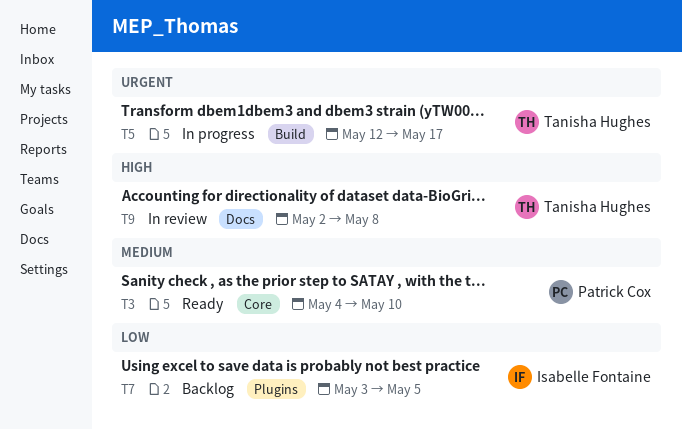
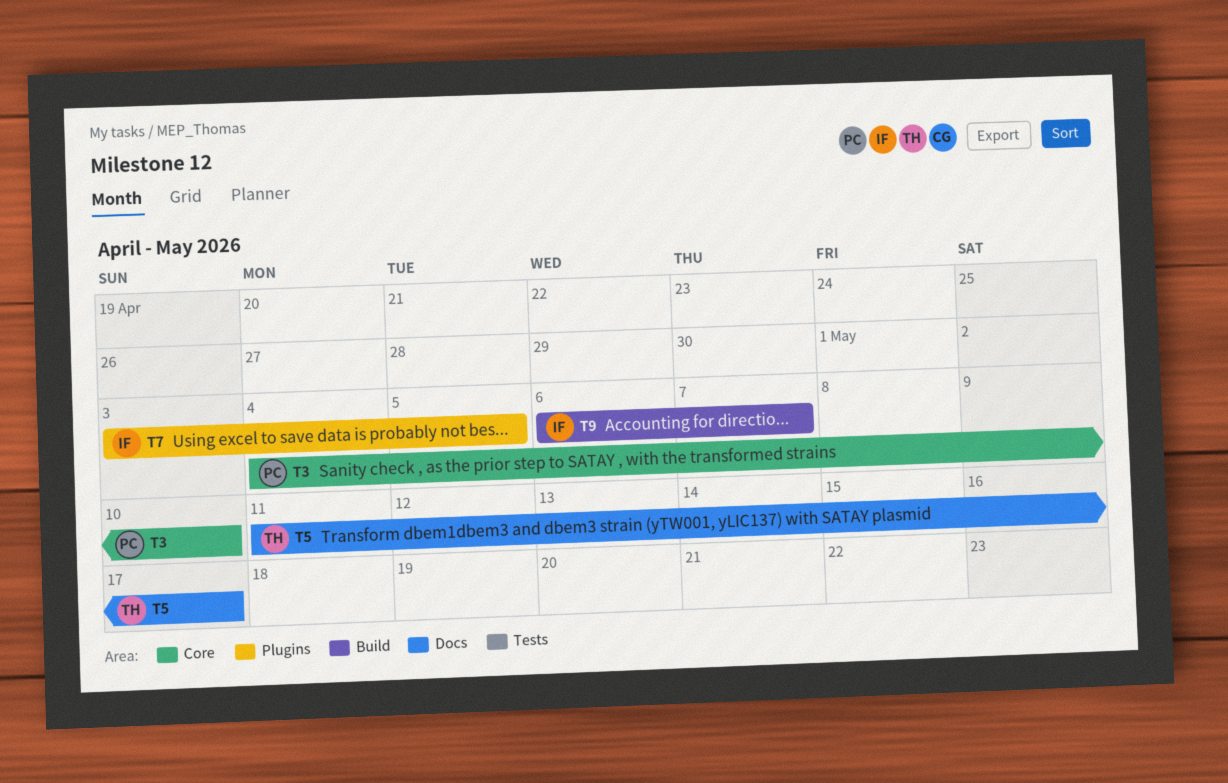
T5, label: Build -> Docs
T5, start: May 12 -> May 11
T9, owner: Tanisha Hughes -> Isabelle Fontaine
T9, label: Docs -> Build
T9, start: May 2 -> May 6
T9, due: May 8 -> May 7

